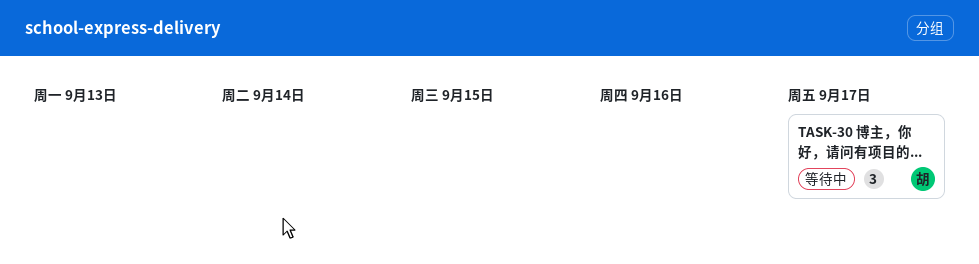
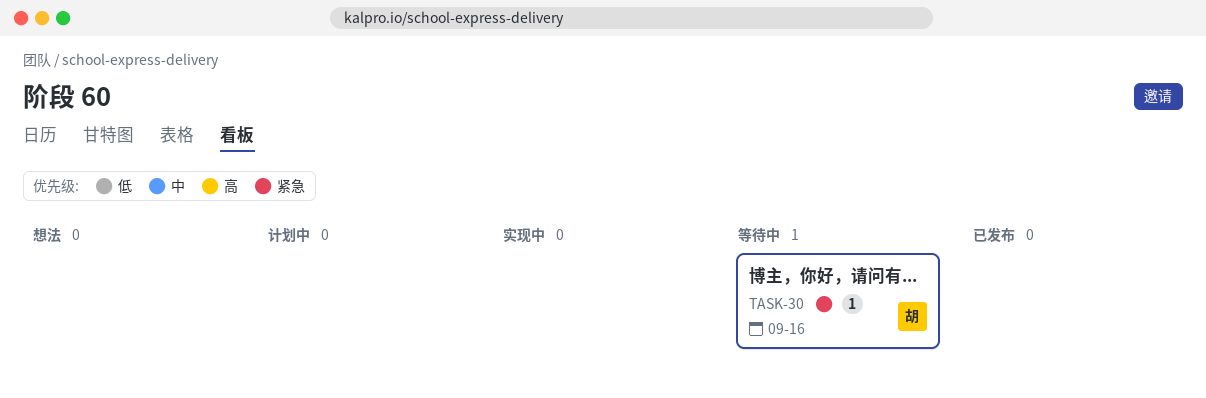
TASK-30, estimate: 3 -> 1
TASK-30, due: Sep 17 -> Sep 16

